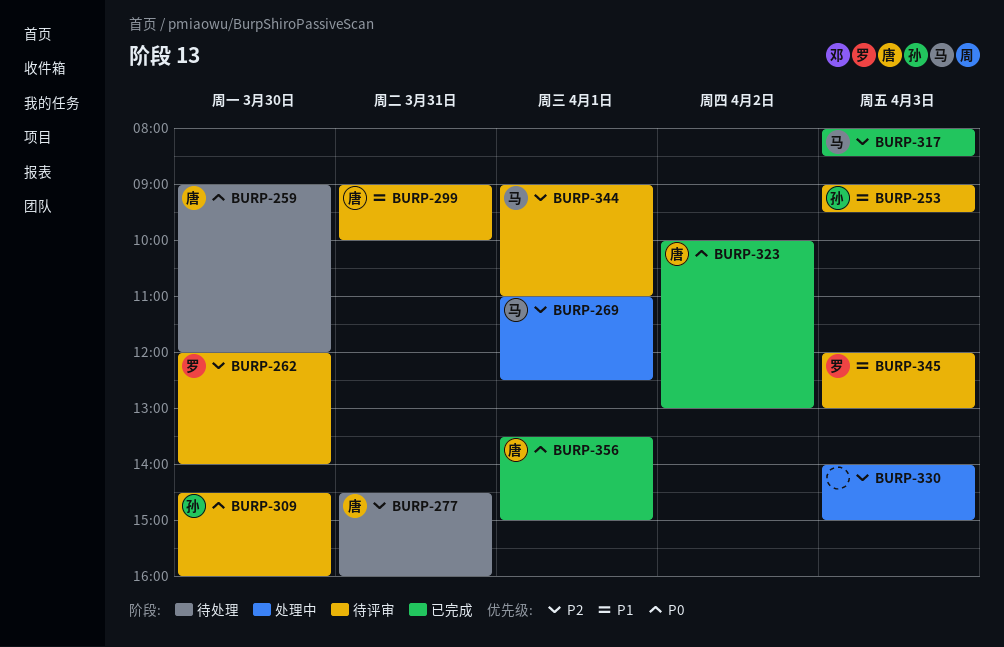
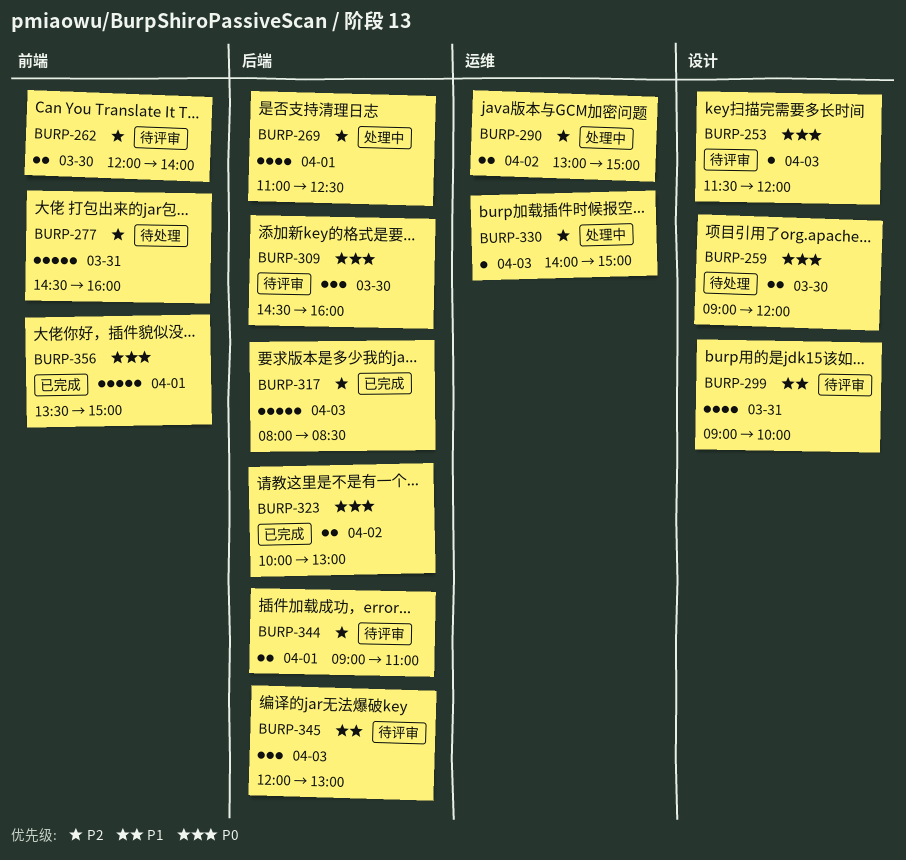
BURP-253, priority: P1 -> P0
BURP-253, begins: 09:00 -> 11:30
BURP-253, ends: 09:30 -> 12:00
BURP-290: none -> present

